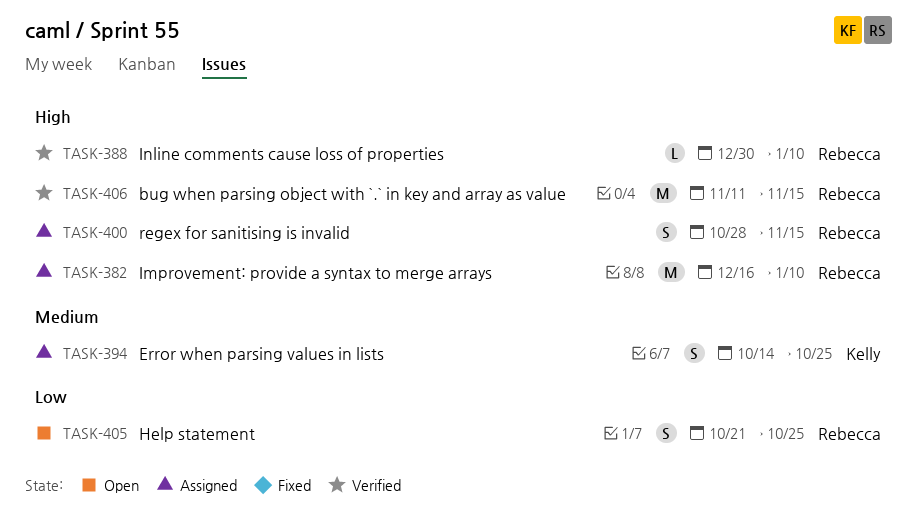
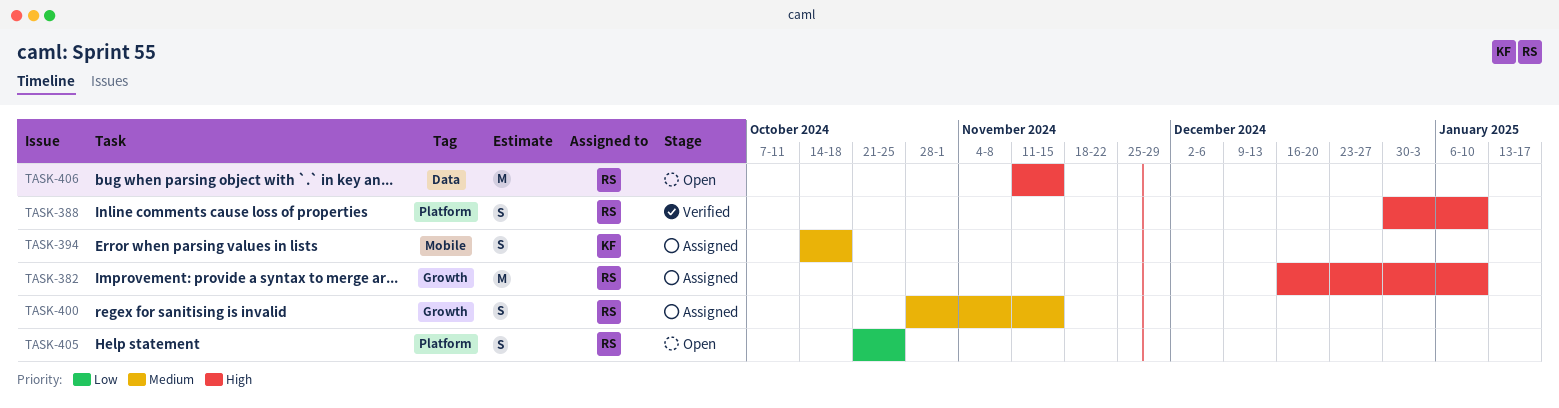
TASK-388, estimate: L -> S
TASK-394, due: Oct 25 -> Oct 18
TASK-400, priority: High -> Medium
TASK-406, status: Verified -> Open

